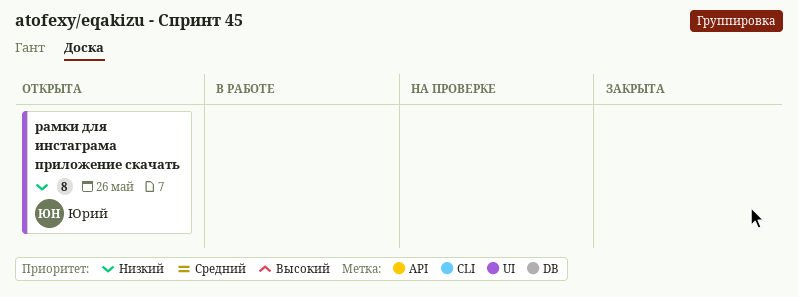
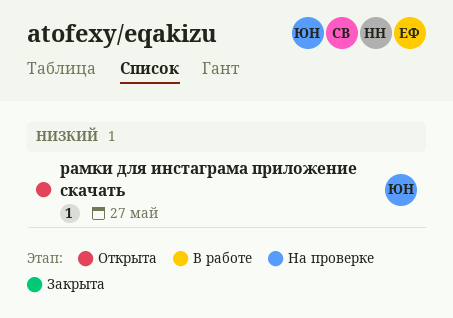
рамки для инстаграма приложение скачать, estimate: 8 -> 1
рамки для инстаграма приложение скачать, due: May 26 -> May 27

